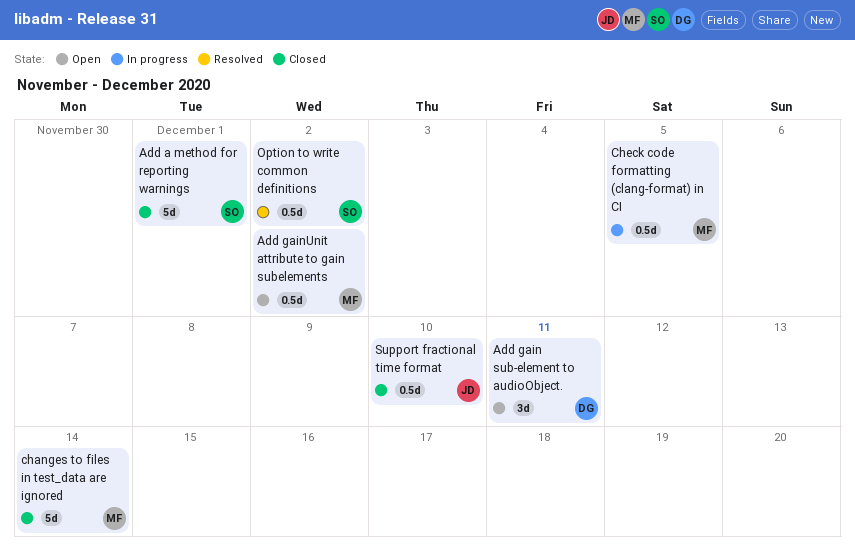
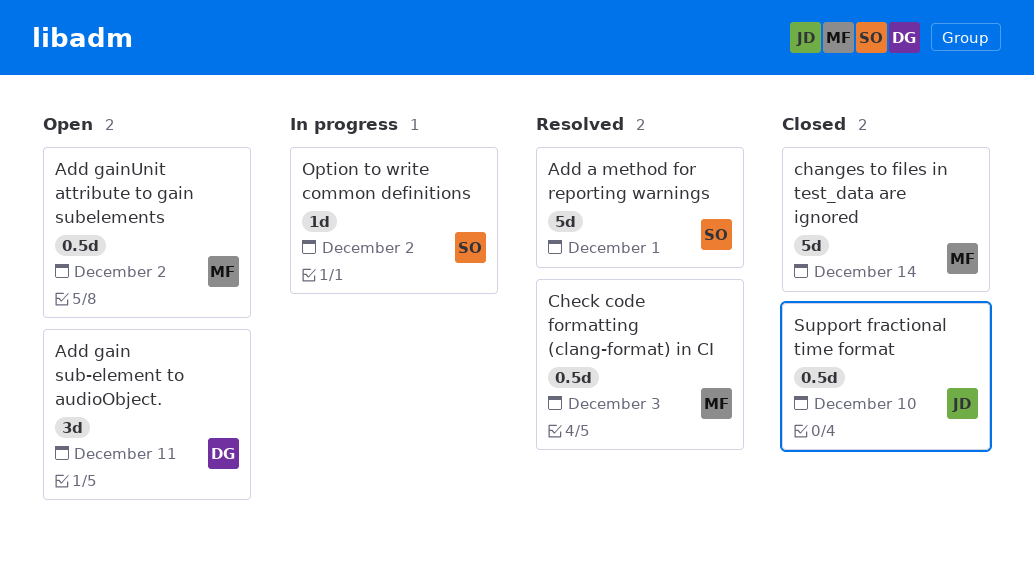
Add a method for reporting warnings, status: Closed -> Resolved
Check code formatting (clang-format) in CI, status: In progress -> Resolved
Check code formatting (clang-format) in CI, due: Dec 5 -> Dec 3
Option to write common definitions, status: Resolved -> In progress
Option to write common definitions, estimate: 0.5d -> 1d

